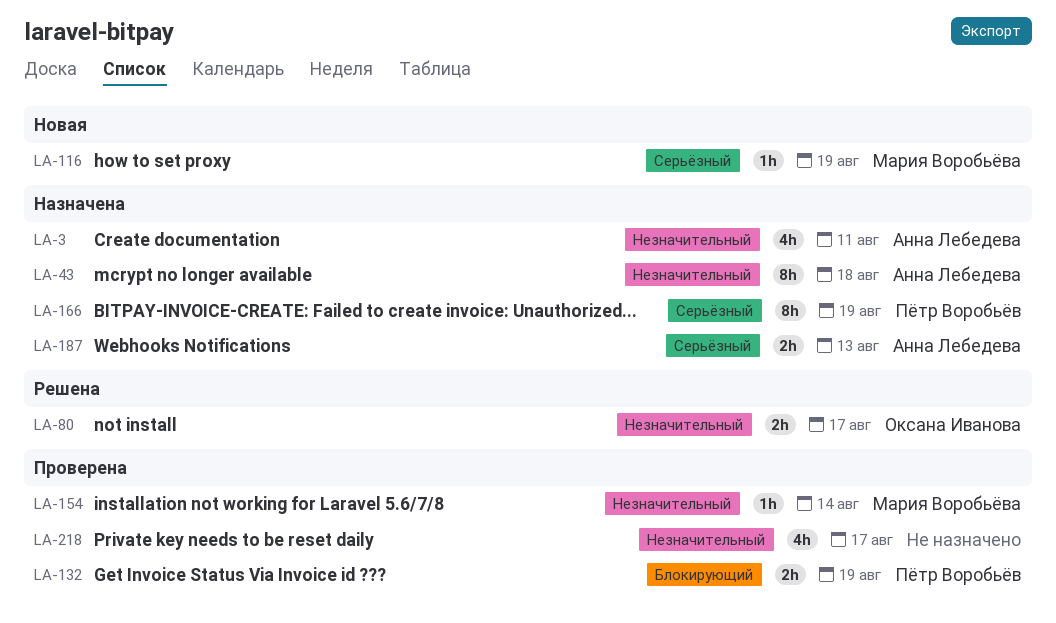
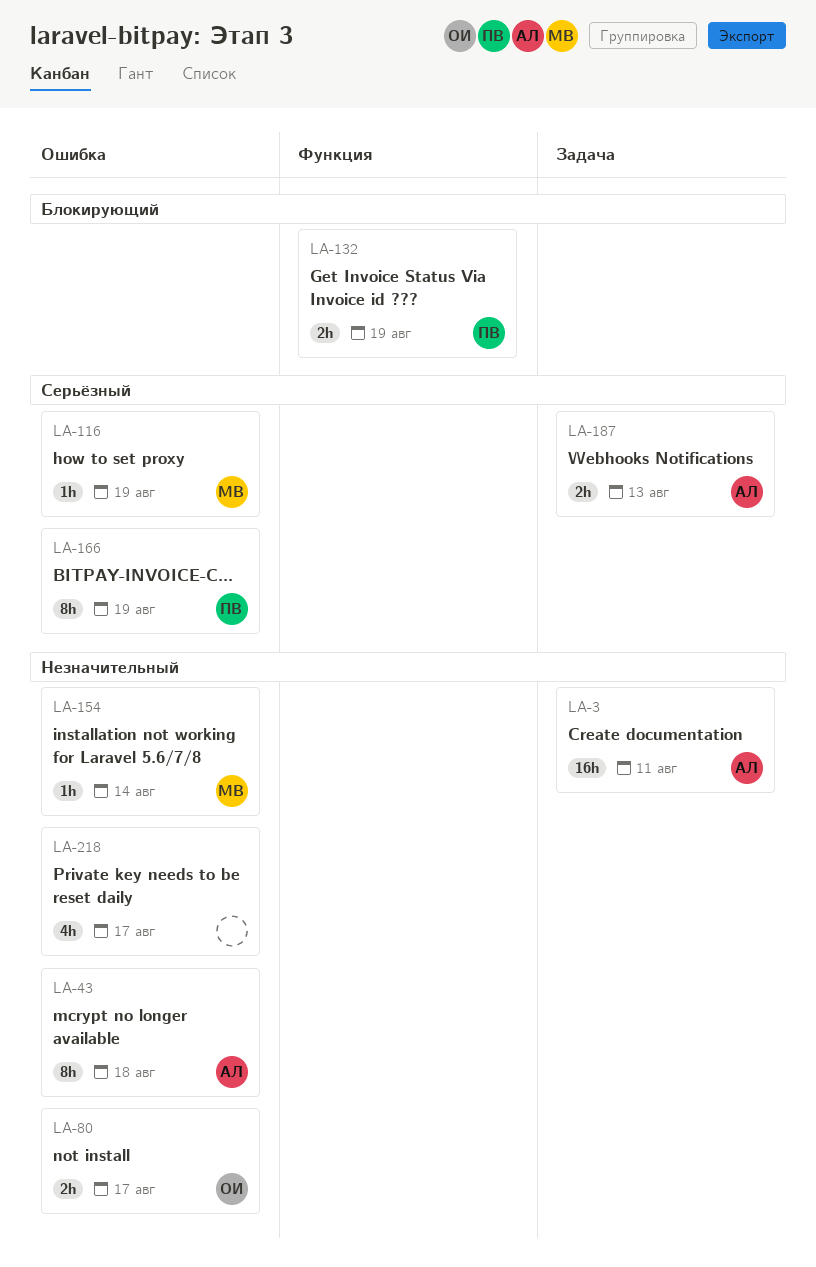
LA-3, estimate: 4h -> 16h

